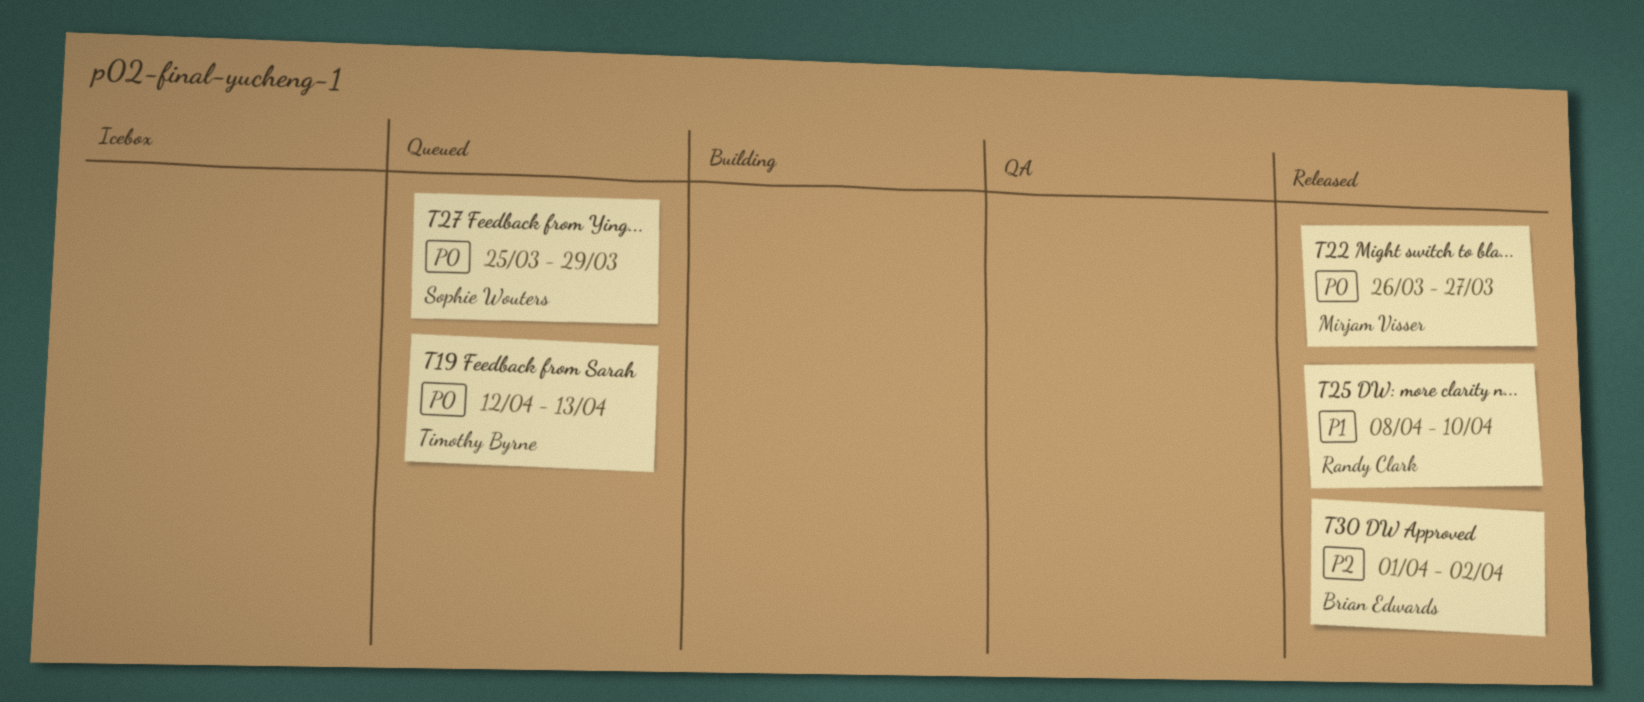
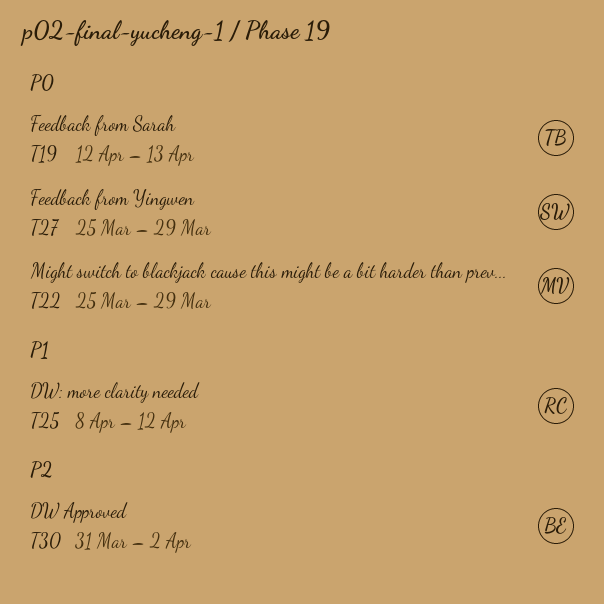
T22, start: Mar 26 -> Mar 25
T22, due: Mar 27 -> Mar 29
T25, due: Apr 10 -> Apr 12
T30, start: Apr 1 -> Mar 31

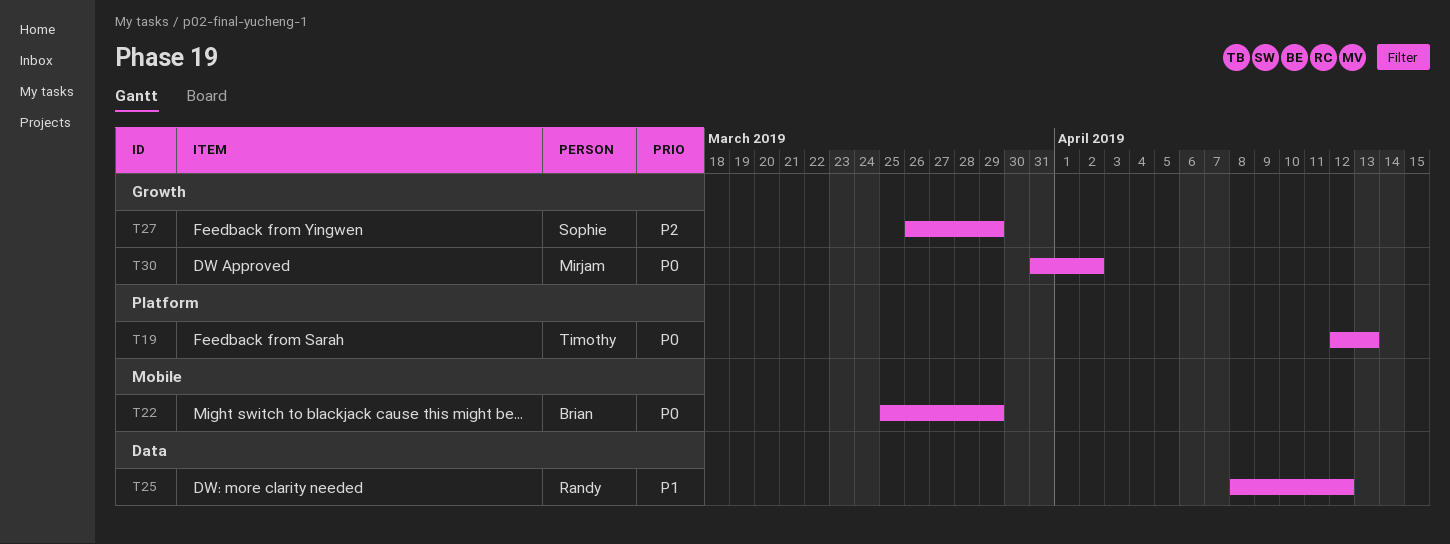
T22, owner: Mirjam -> Brian
T27, priority: P0 -> P2
T27, start: Mar 25 -> Mar 26
T30, owner: Brian -> Mirjam
T30, priority: P2 -> P0

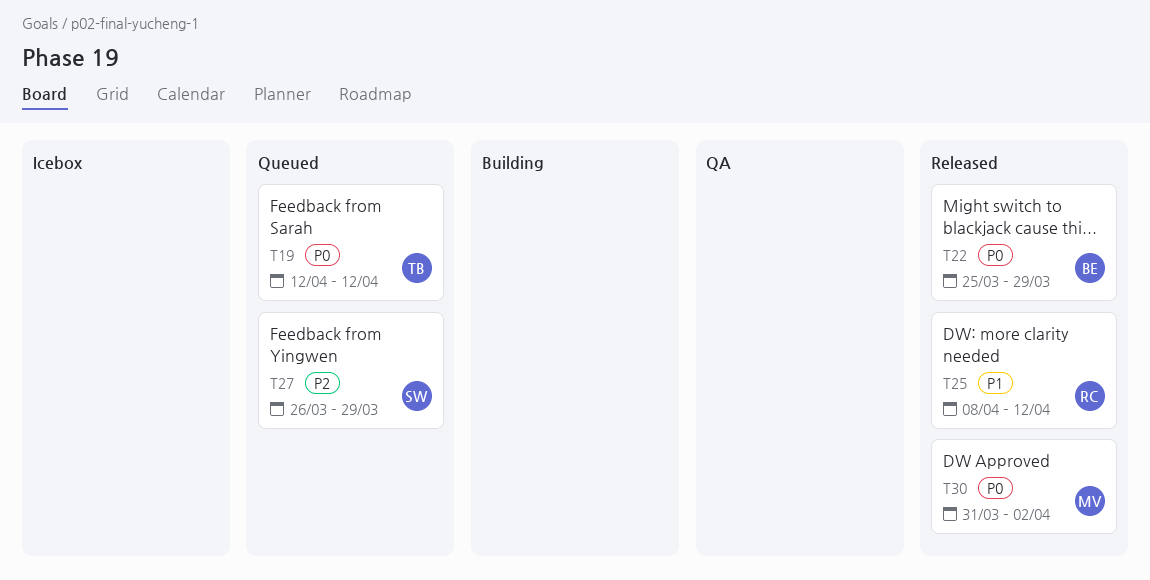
T19, due: Apr 13 -> Apr 12

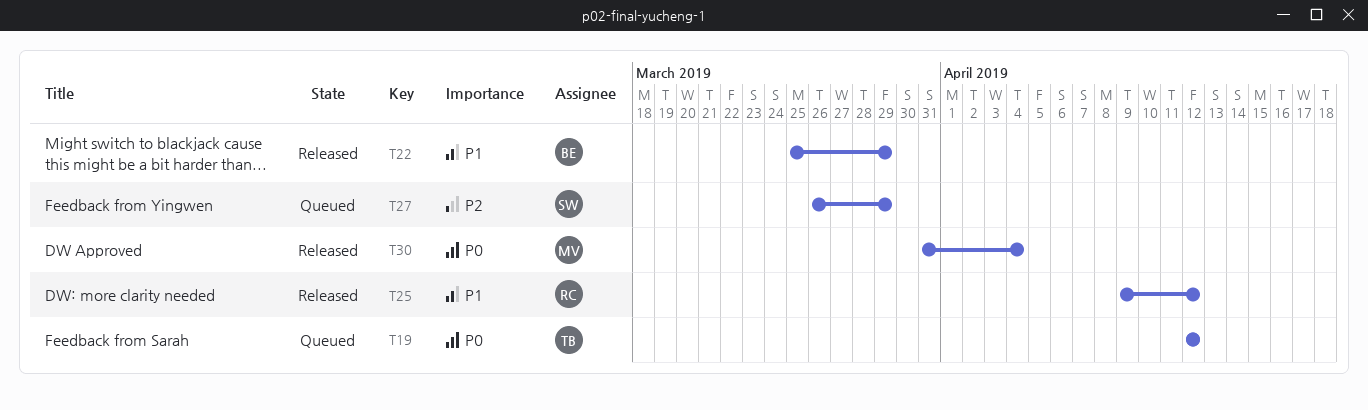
T22, priority: P0 -> P1
T25, start: Apr 8 -> Apr 9
T30, due: Apr 2 -> Apr 4

